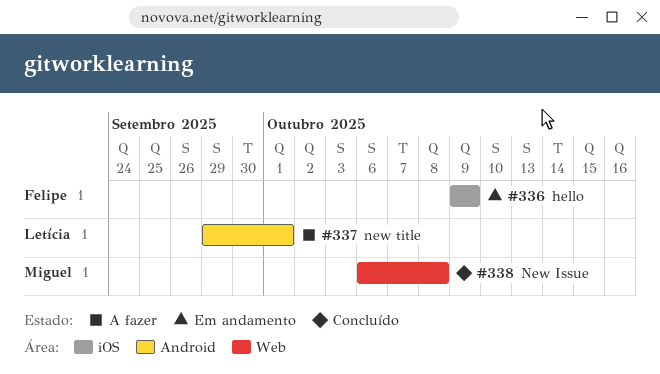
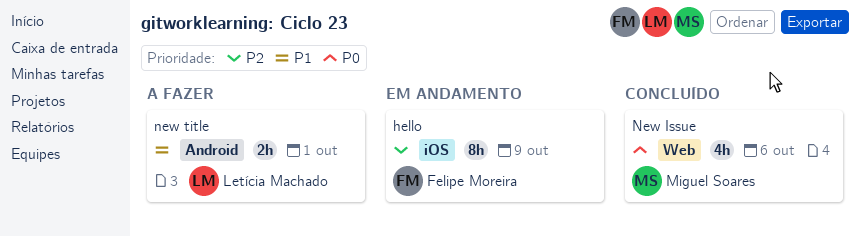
New Issue, due: Oct 8 -> Oct 6

